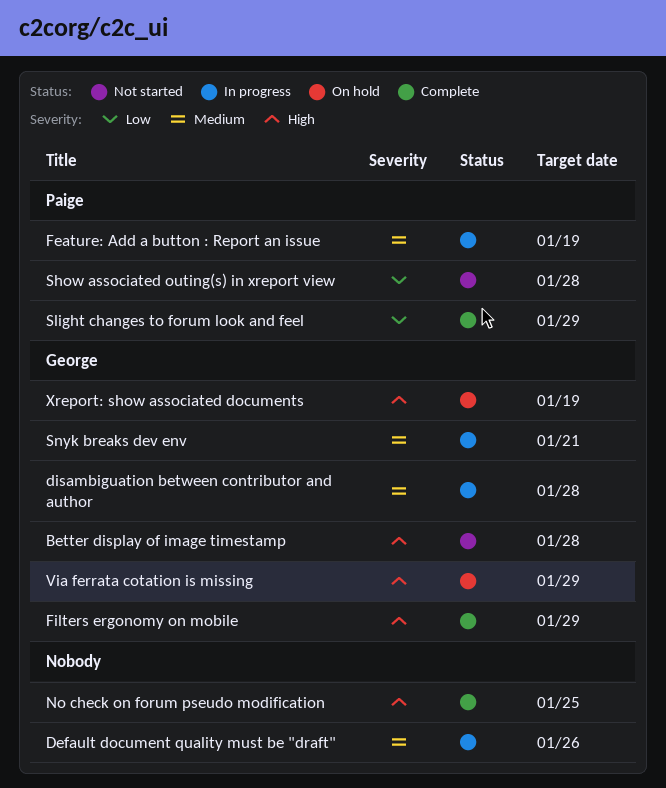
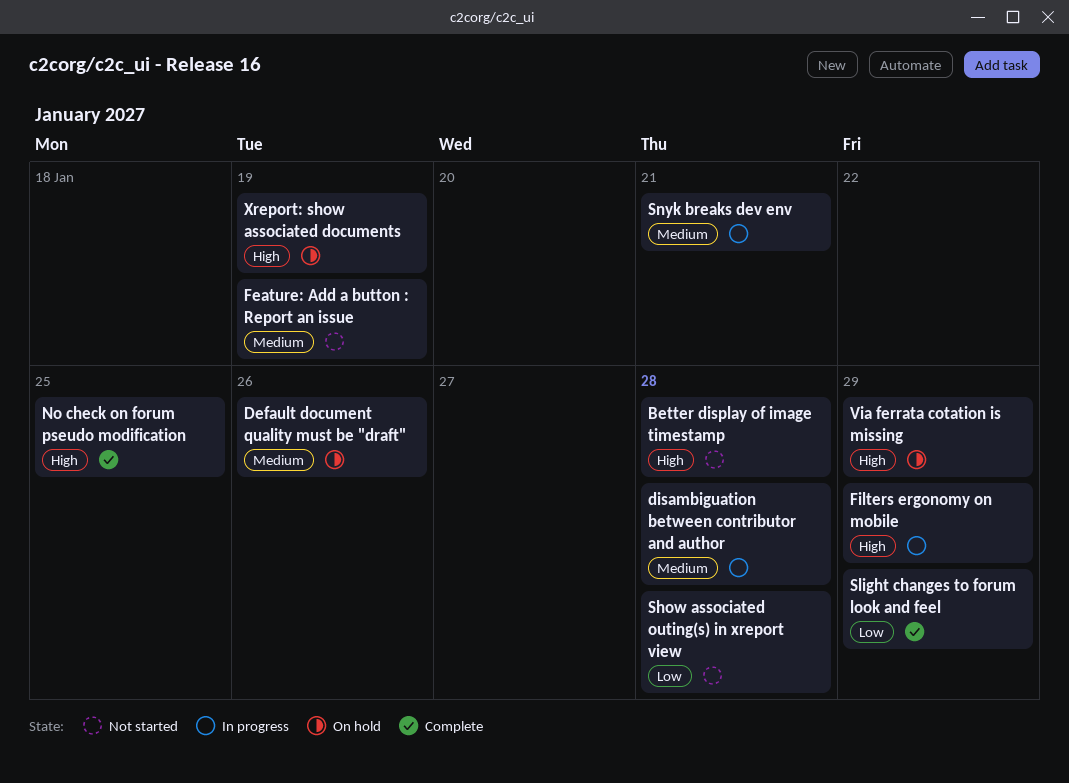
Default document quality must be "draft", status: In progress -> On hold
Feature: Add a button : Report an issue, status: In progress -> Not started
Filters ergonomy on mobile, status: Complete -> In progress

